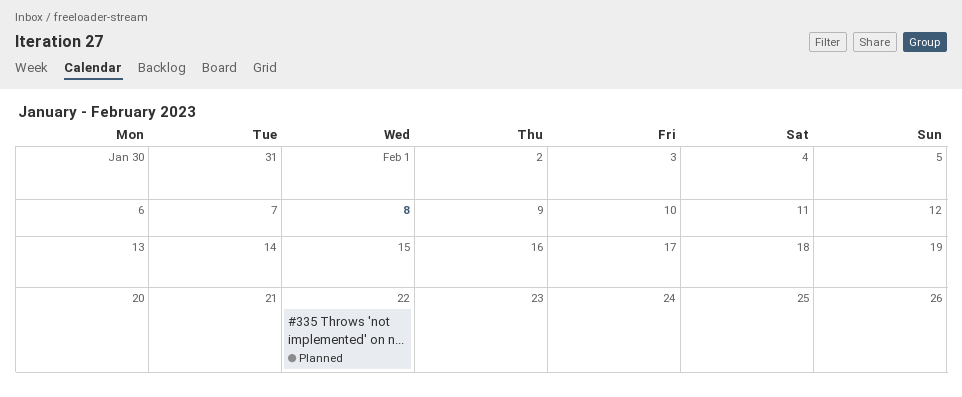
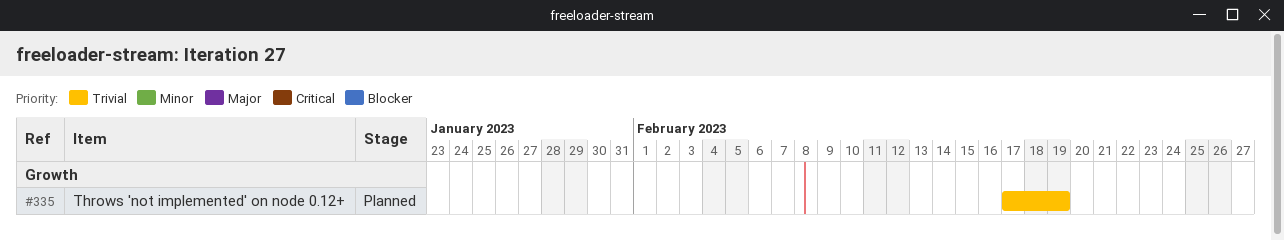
#335, due: Feb 22 -> Feb 19

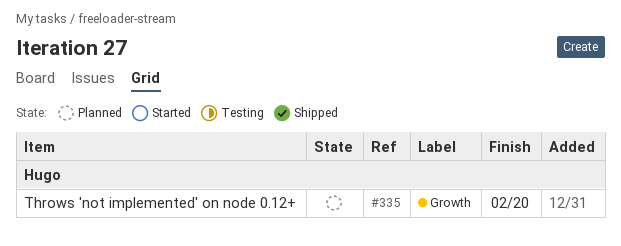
#335, due: Feb 19 -> Feb 20

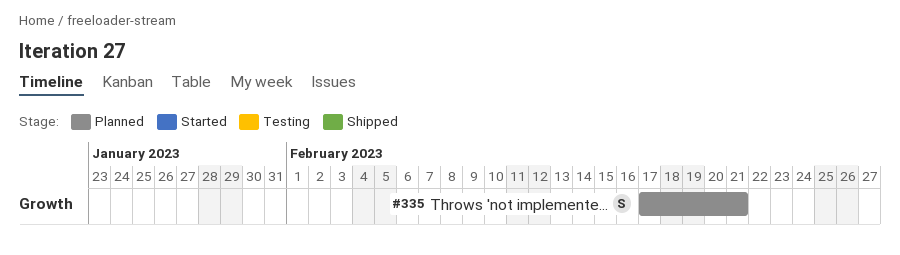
#335, due: Feb 20 -> Feb 21

